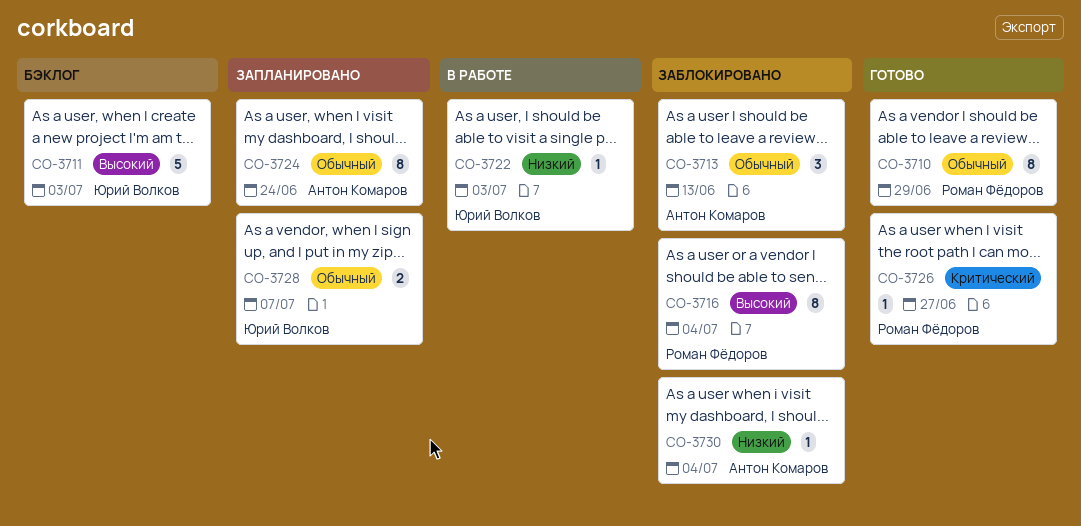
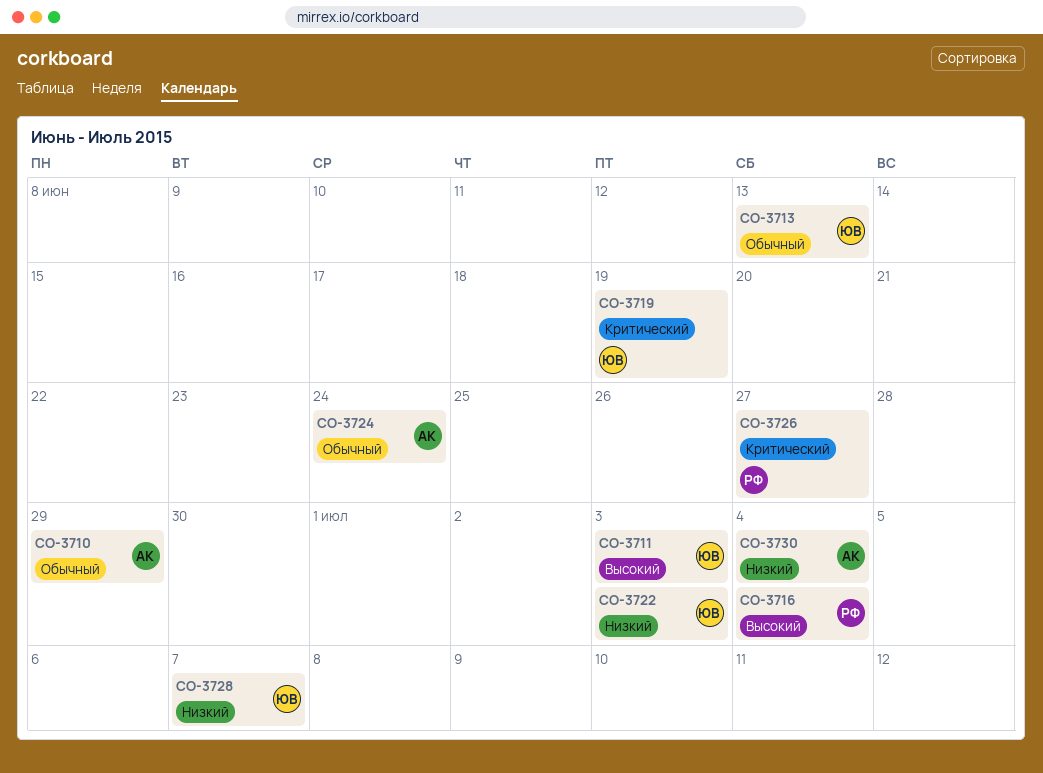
CO-3710, owner: Роман Фёдоров -> Антон Комаров
CO-3713, owner: Антон Комаров -> Юрий Волков
CO-3719: none -> present
CO-3728, priority: Обычный -> Низкий

